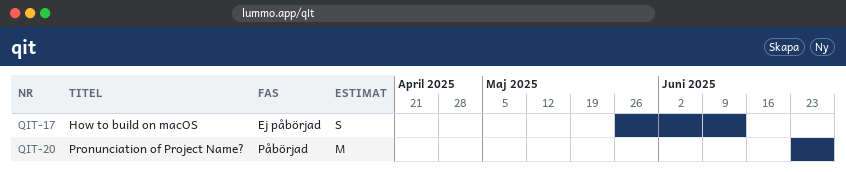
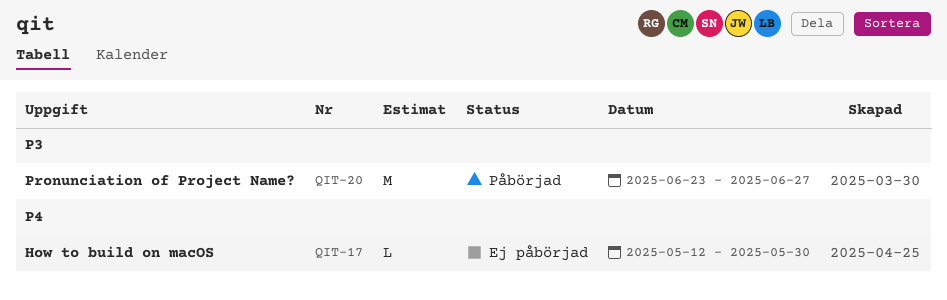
QIT-17, estimate: S -> L
QIT-17, start: May 26 -> May 12
QIT-17, due: Jun 13 -> May 30

